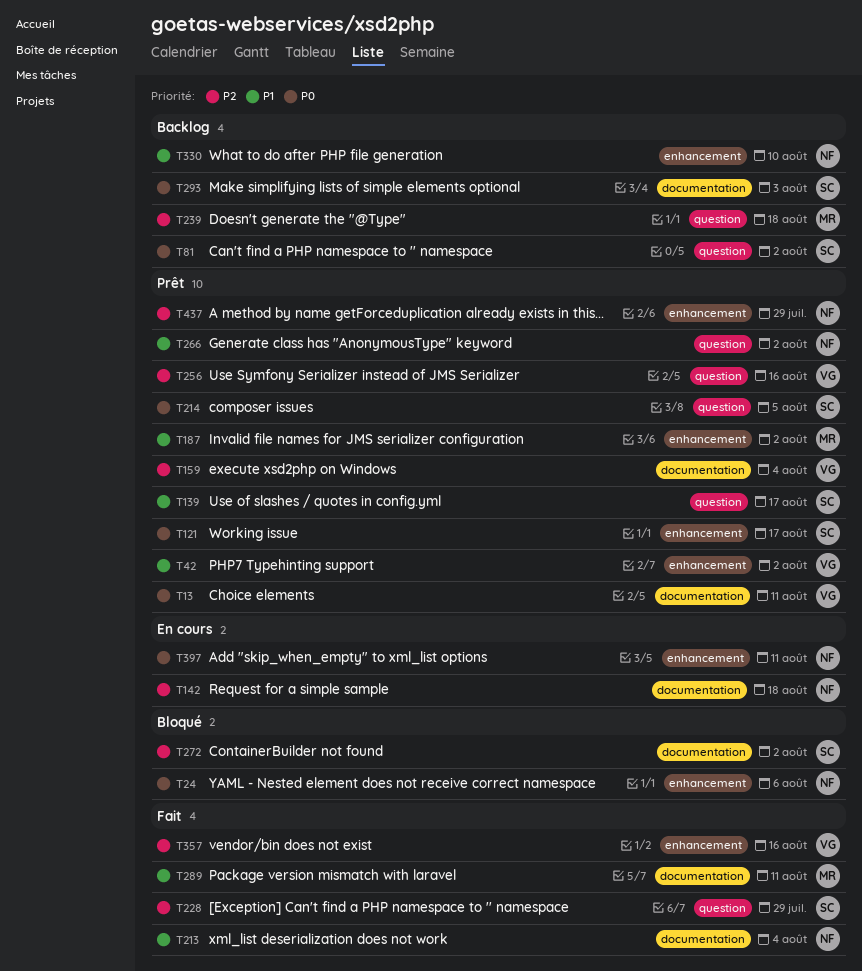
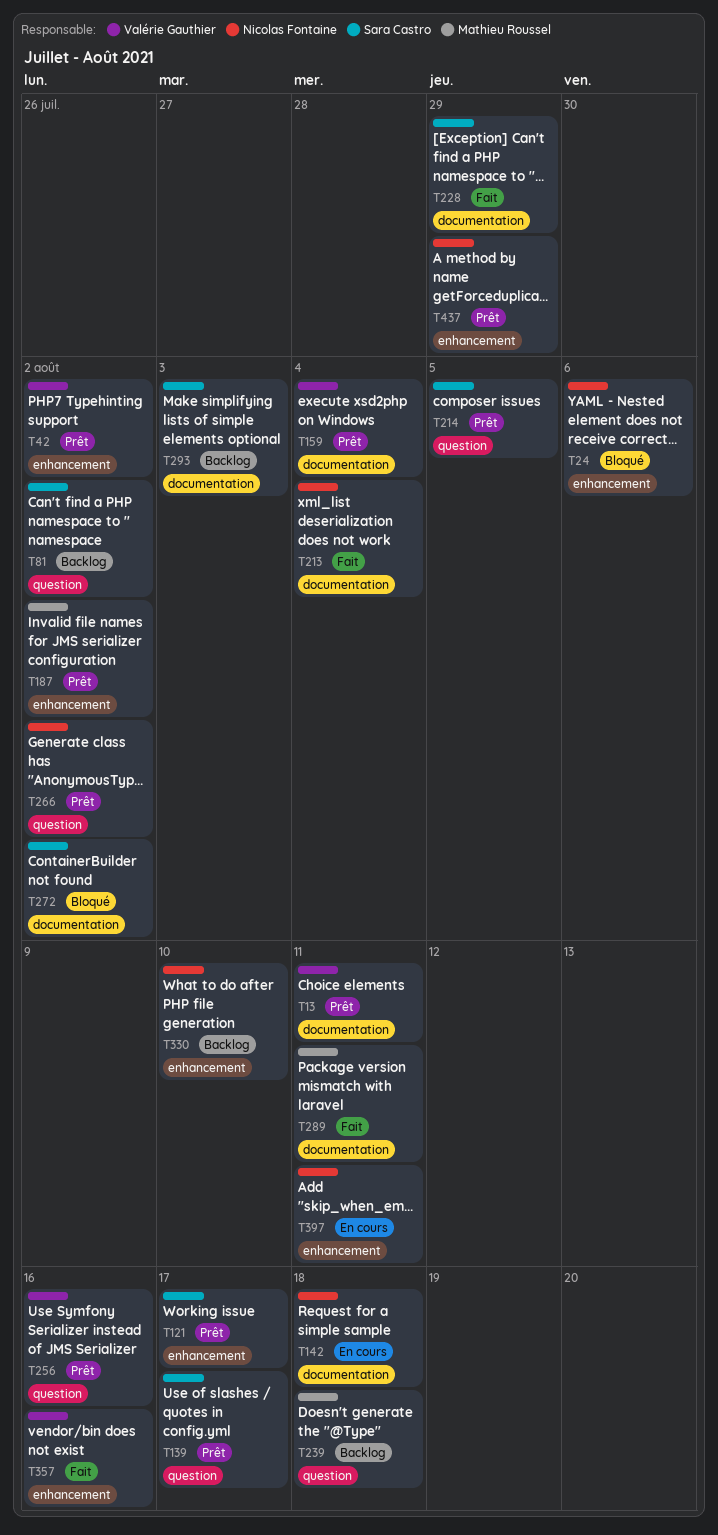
T228, label: question -> documentation

